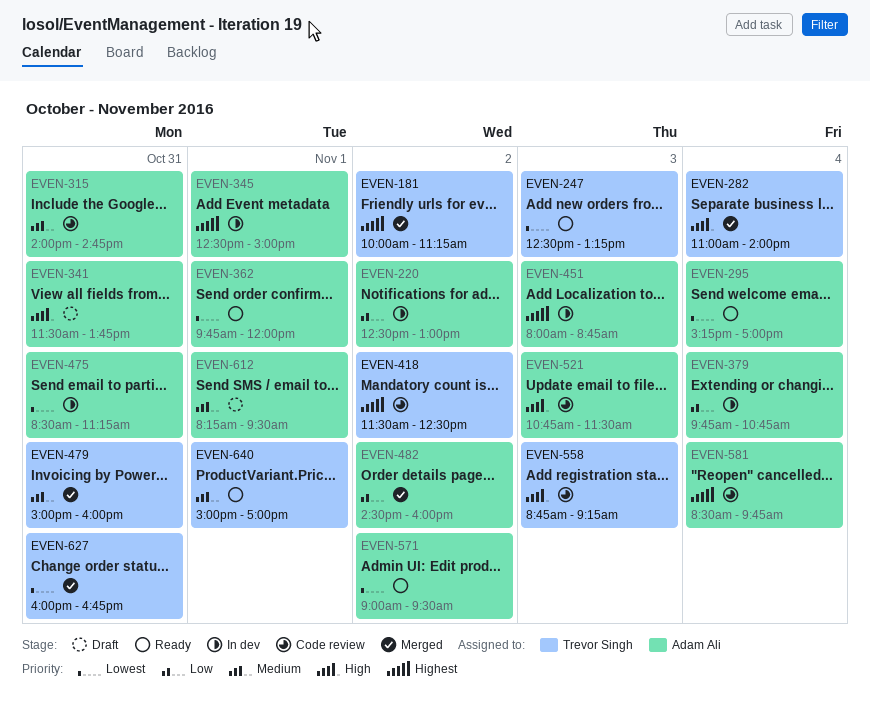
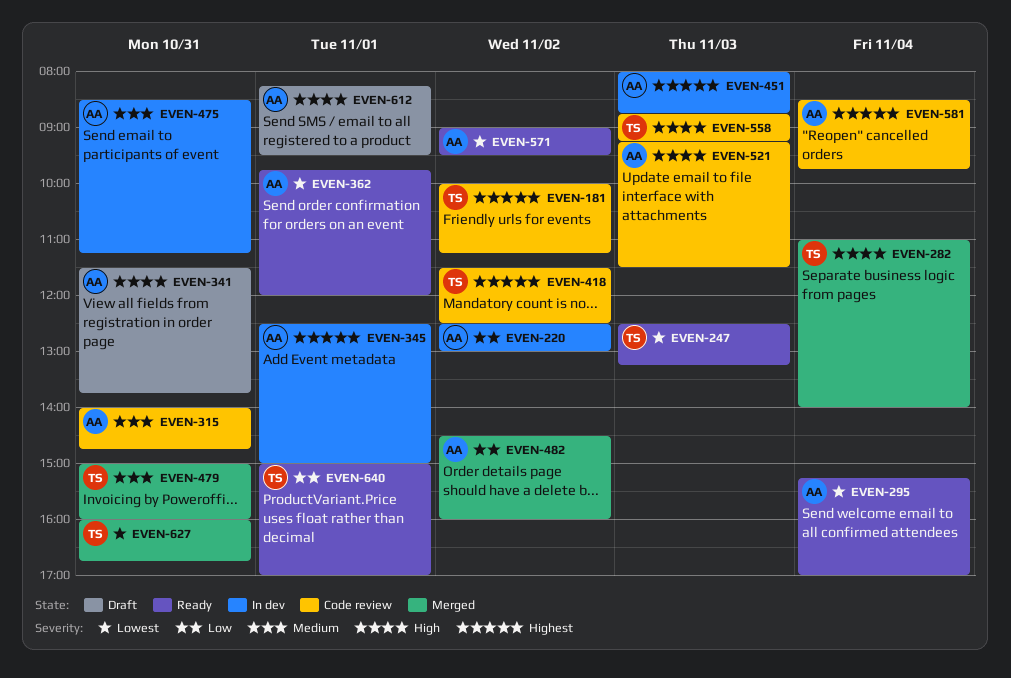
EVEN-181, status: Merged -> Code review
EVEN-379: present -> none
EVEN-475, priority: Lowest -> Medium
EVEN-521, begins: 10:45 -> 09:15
EVEN-612, priority: Medium -> High
EVEN-640, priority: Medium -> Low

